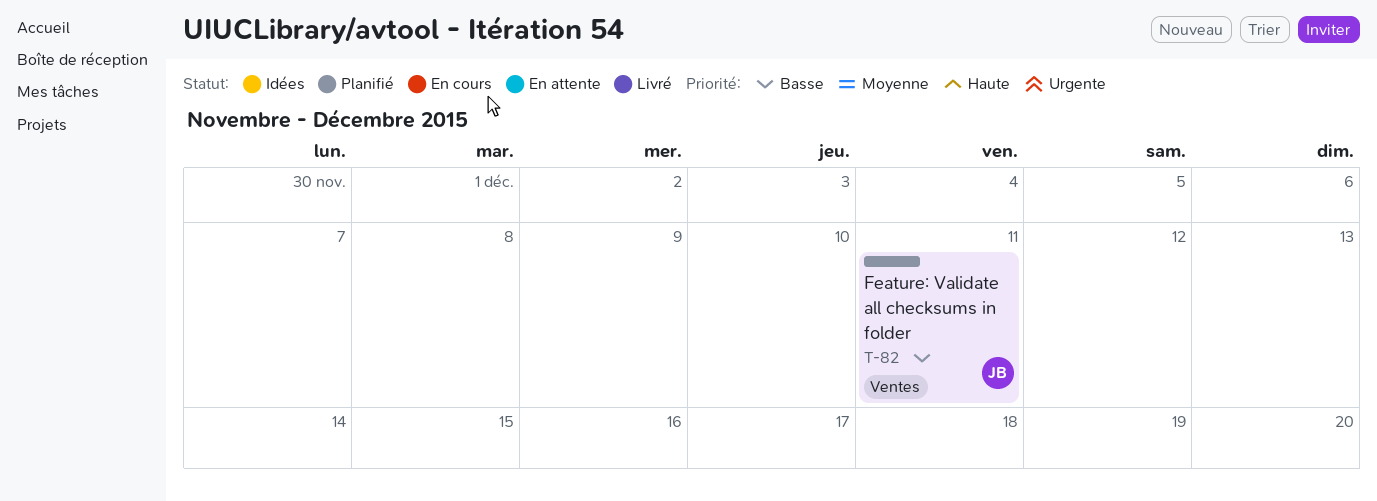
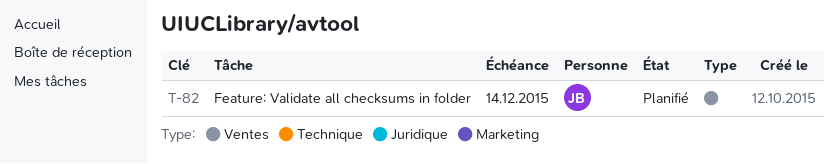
T-82, due: Dec 11 -> Dec 14

